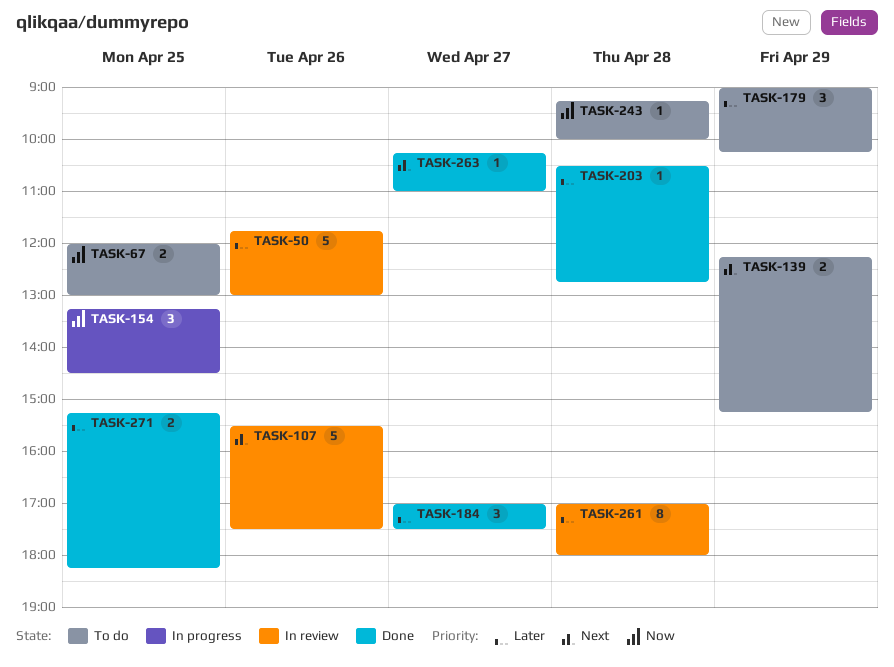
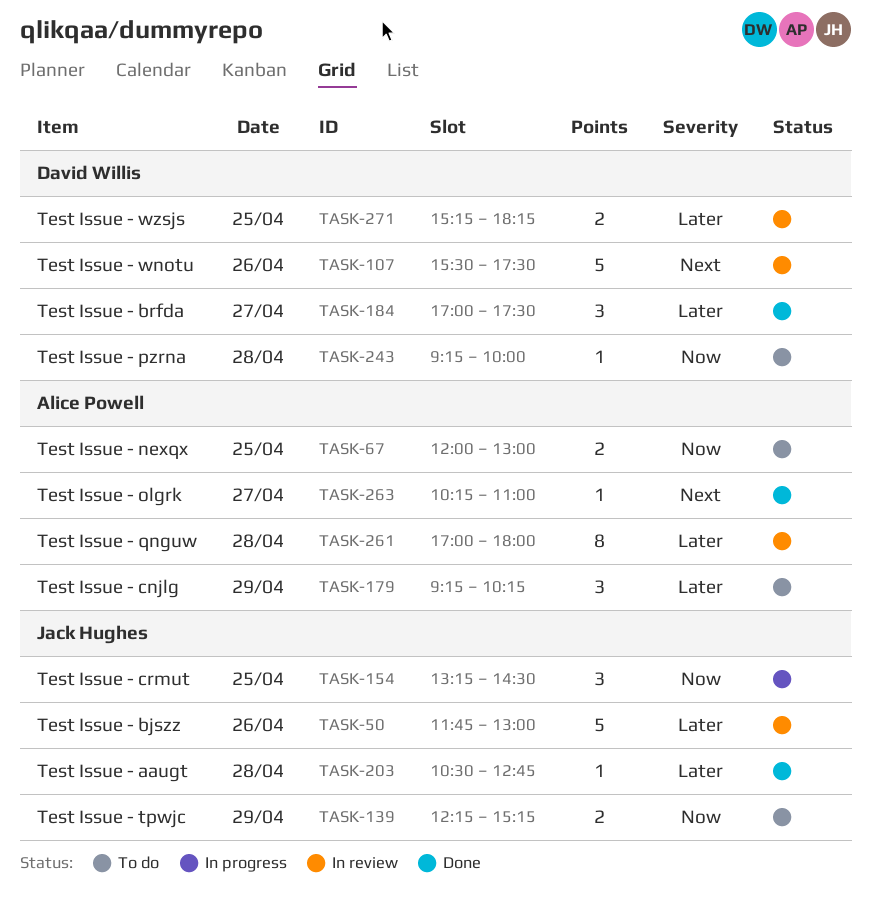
TASK-139, priority: Next -> Now
TASK-179, begins: 09:00 -> 09:15
TASK-271, status: Done -> In review

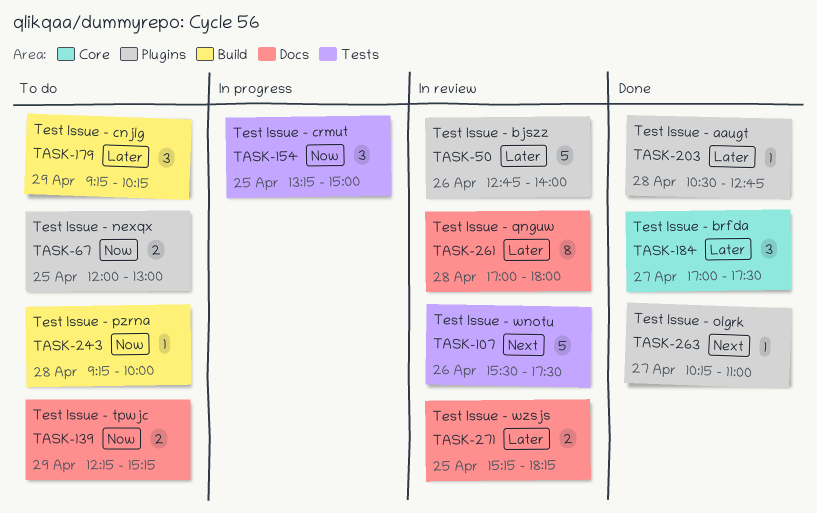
TASK-50, begins: 11:45 -> 12:45
TASK-50, ends: 13:00 -> 14:00
TASK-154, ends: 14:30 -> 15:00

